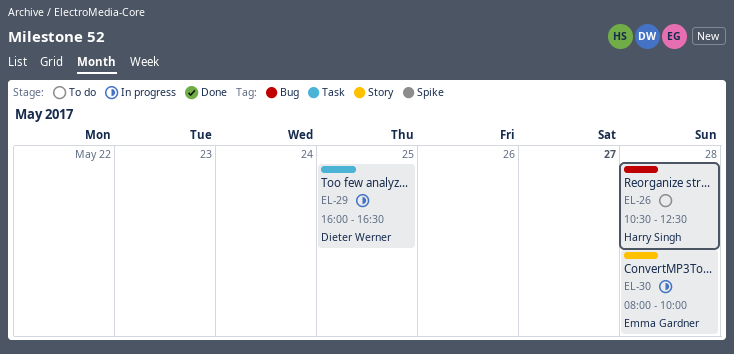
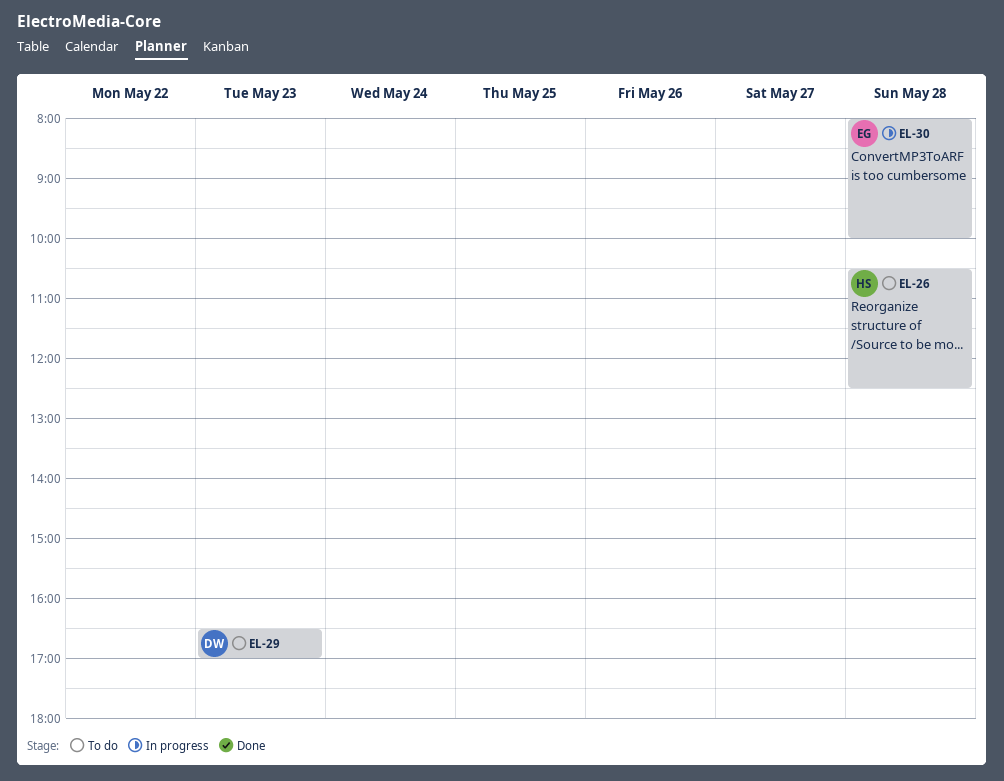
EL-29, status: In progress -> To do
EL-29, day: May 25 -> May 23
EL-29, begins: 16:00 -> 16:30
EL-29, ends: 16:30 -> 17:00

